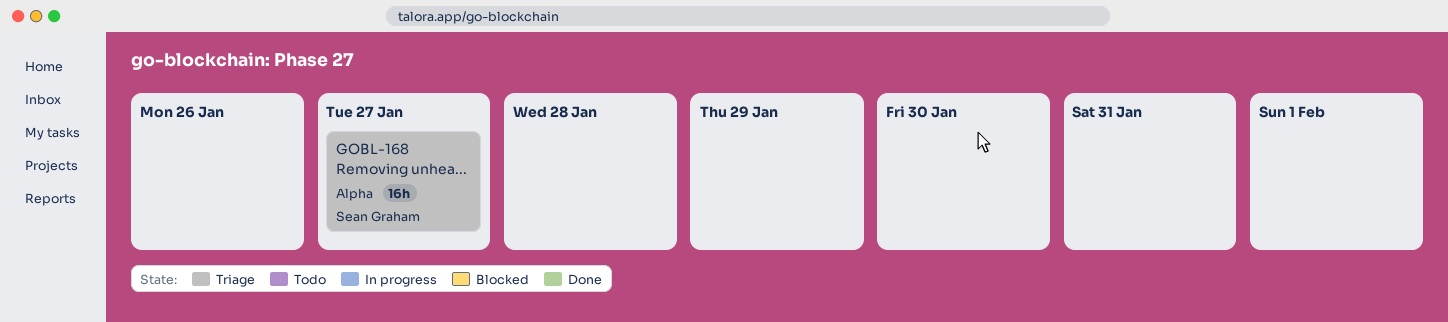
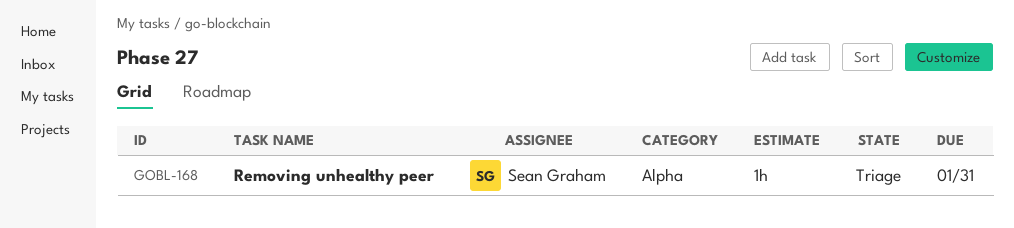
GOBL-168, estimate: 16h -> 1h
GOBL-168, due: Jan 27 -> Jan 31

